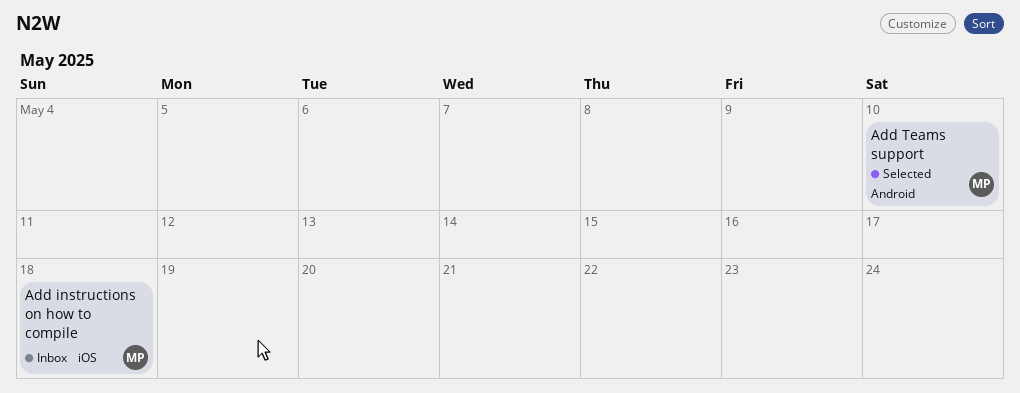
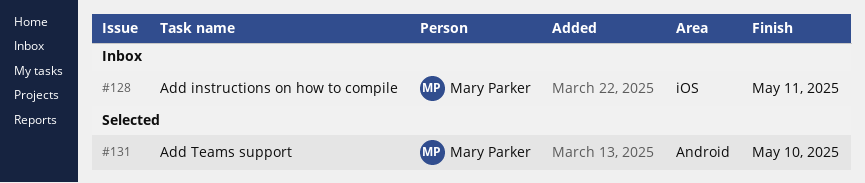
Add instructions on how to compile, due: May 18 -> May 11

